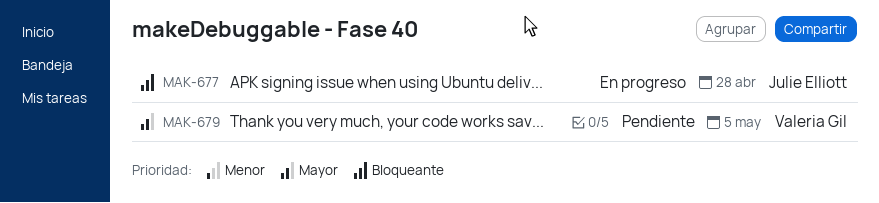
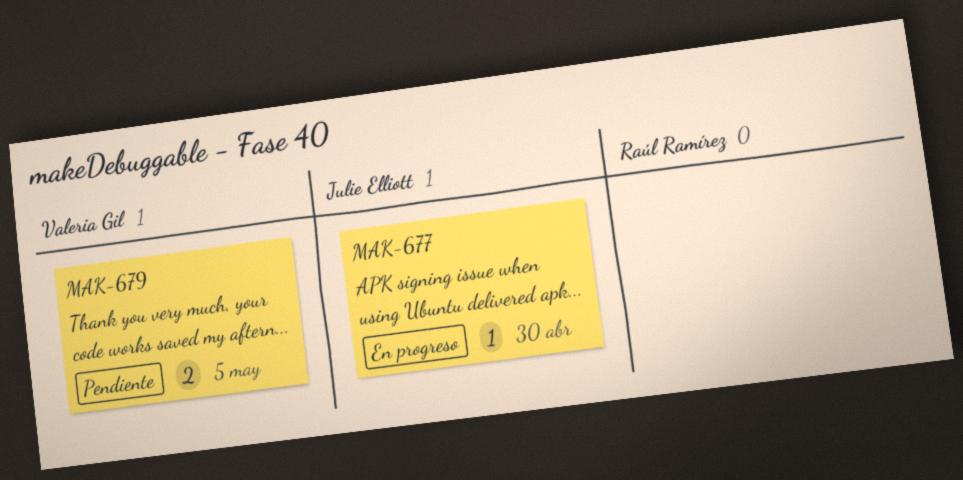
MAK-677, due: Apr 28 -> Apr 30

